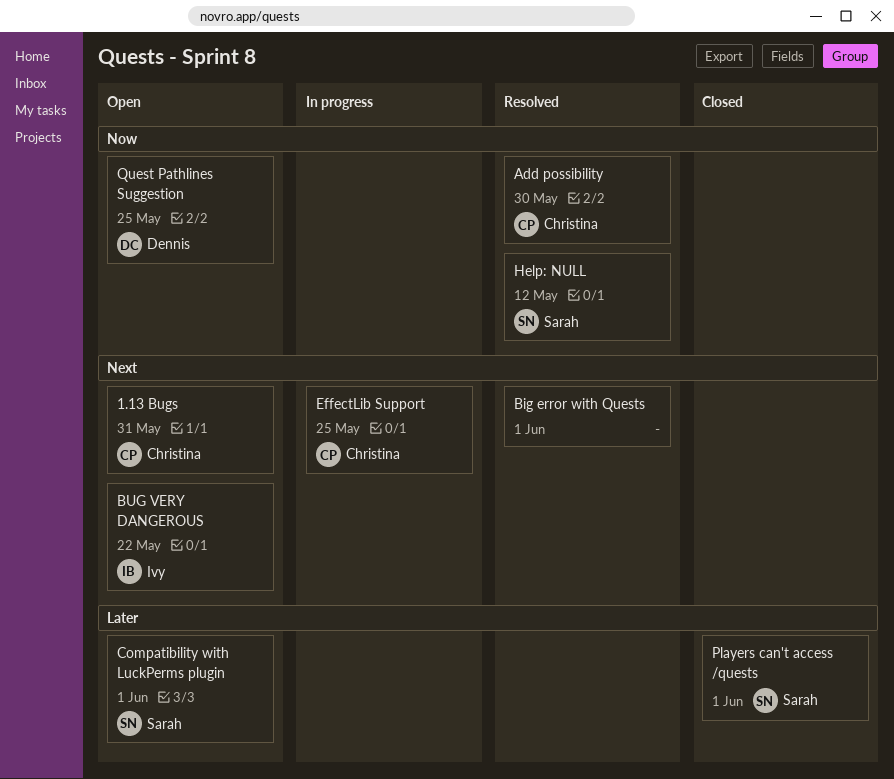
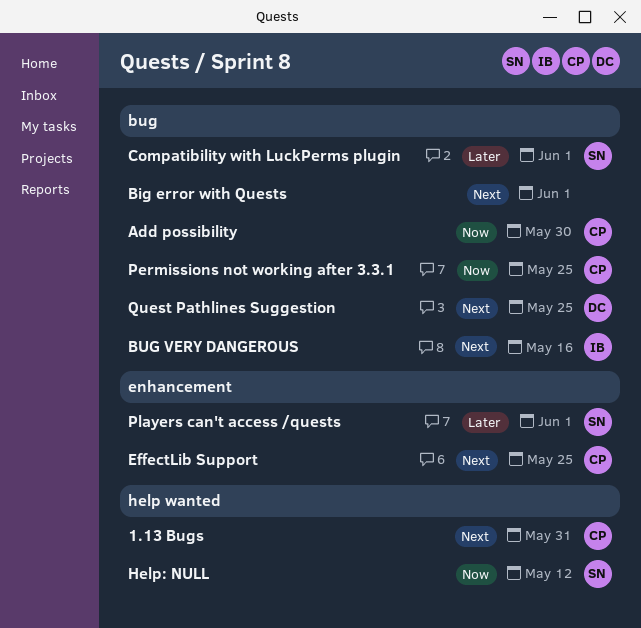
BUG VERY DANGEROUS, due: May 22 -> May 16
Permissions not working after 3.3.1: none -> present
Quest Pathlines Suggestion, priority: Now -> Next

